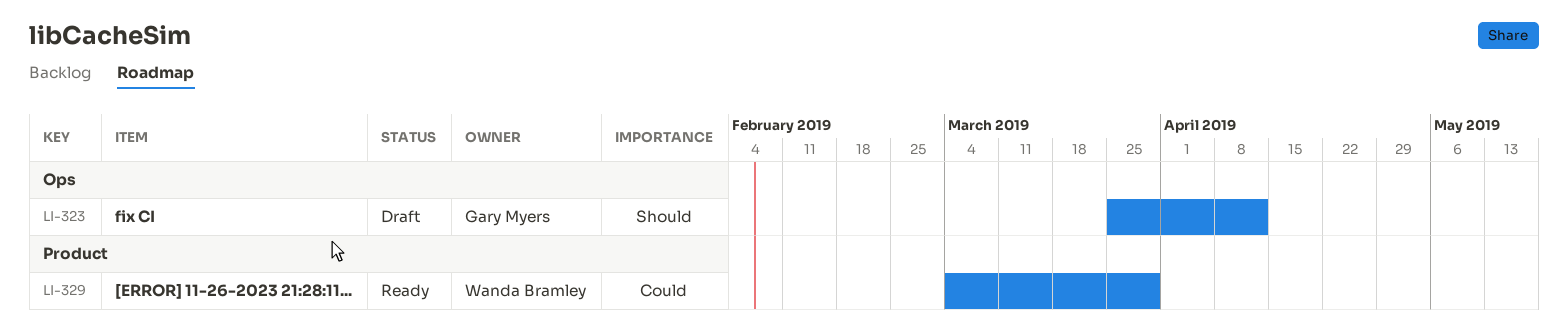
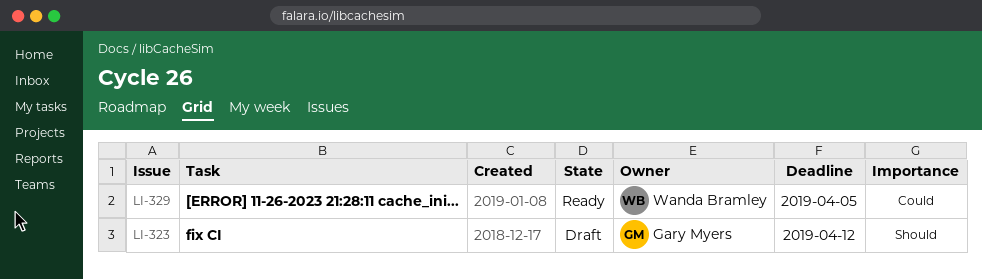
LI-329, due: Mar 29 -> Apr 5

